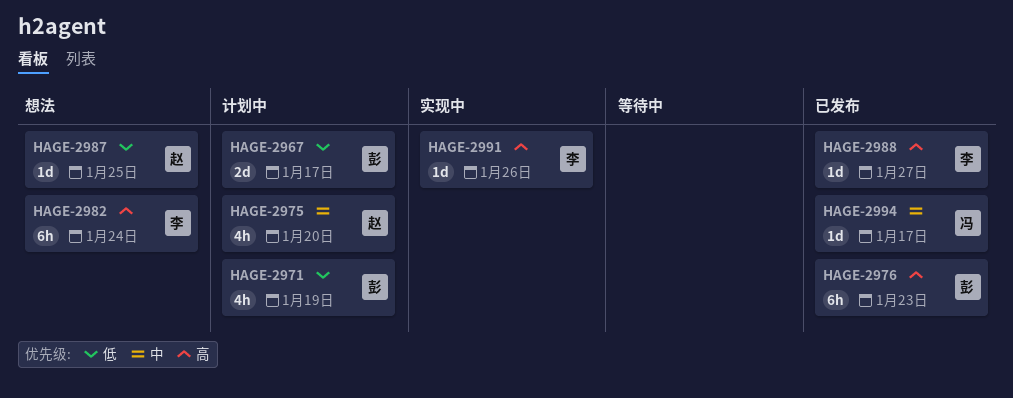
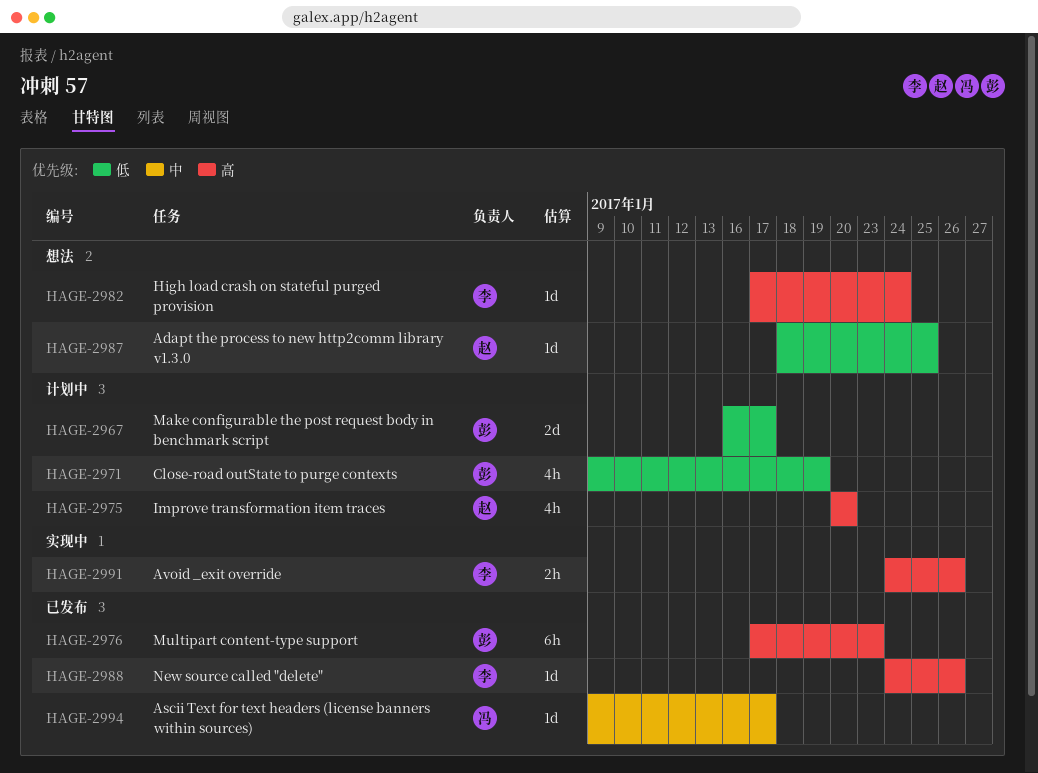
HAGE-2975, priority: 中 -> 高
HAGE-2982, estimate: 6h -> 1d
HAGE-2988, due: Jan 27 -> Jan 26
HAGE-2991, estimate: 1d -> 2h

